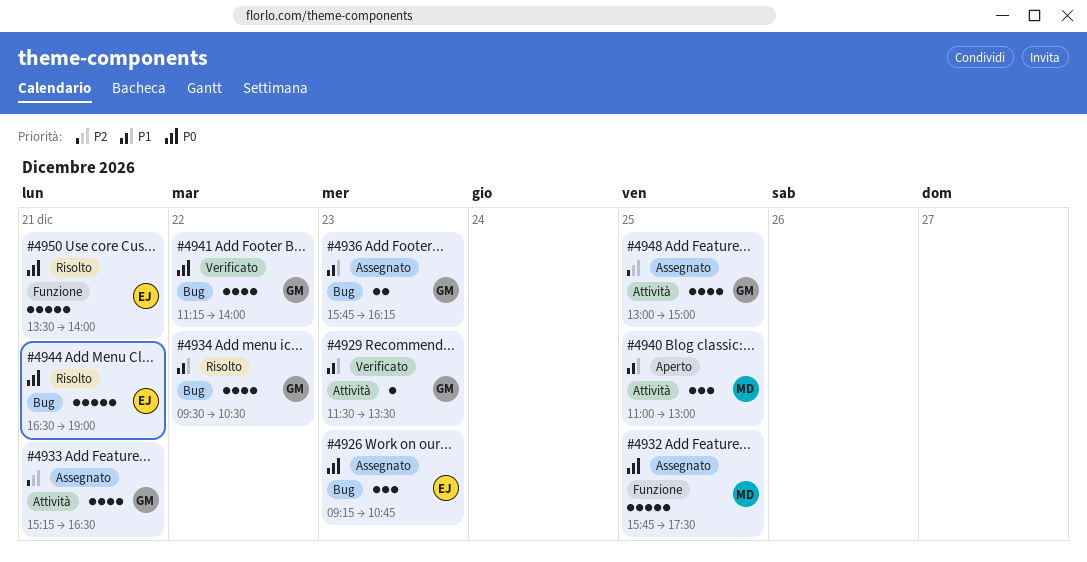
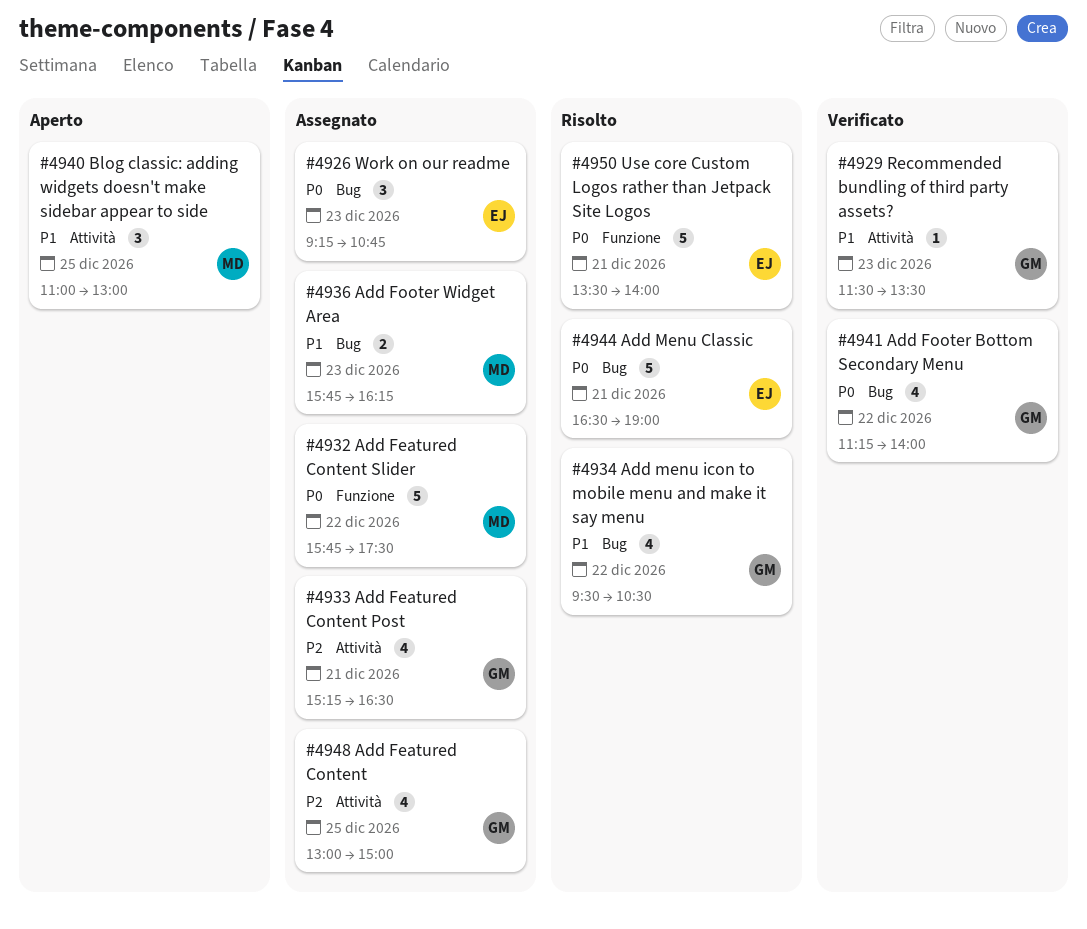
#4932, day: Dec 25 -> Dec 22
#4936, owner: GM -> MD

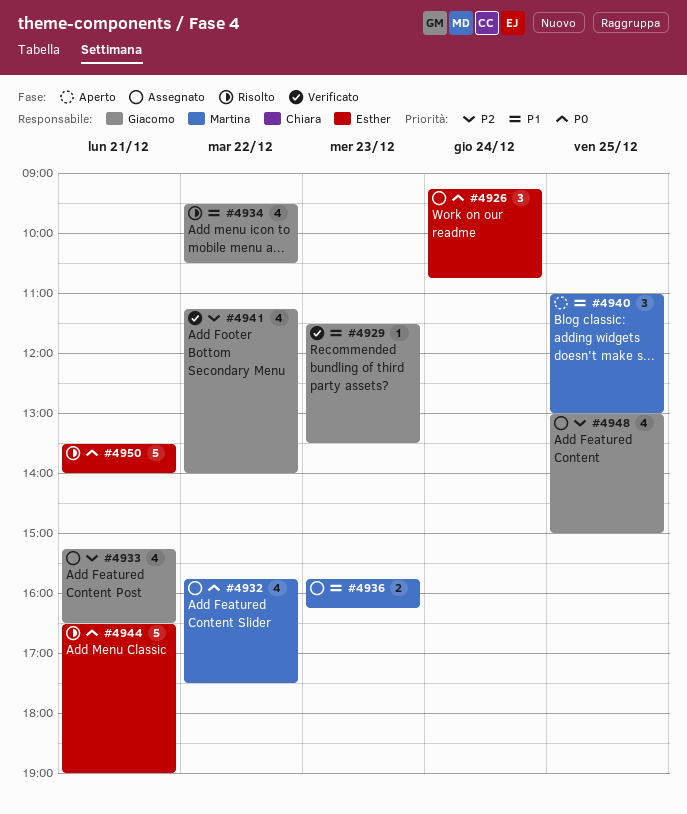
#4926, day: Dec 23 -> Dec 24
#4932, estimate: 5 -> 4
#4941, priority: P0 -> P2

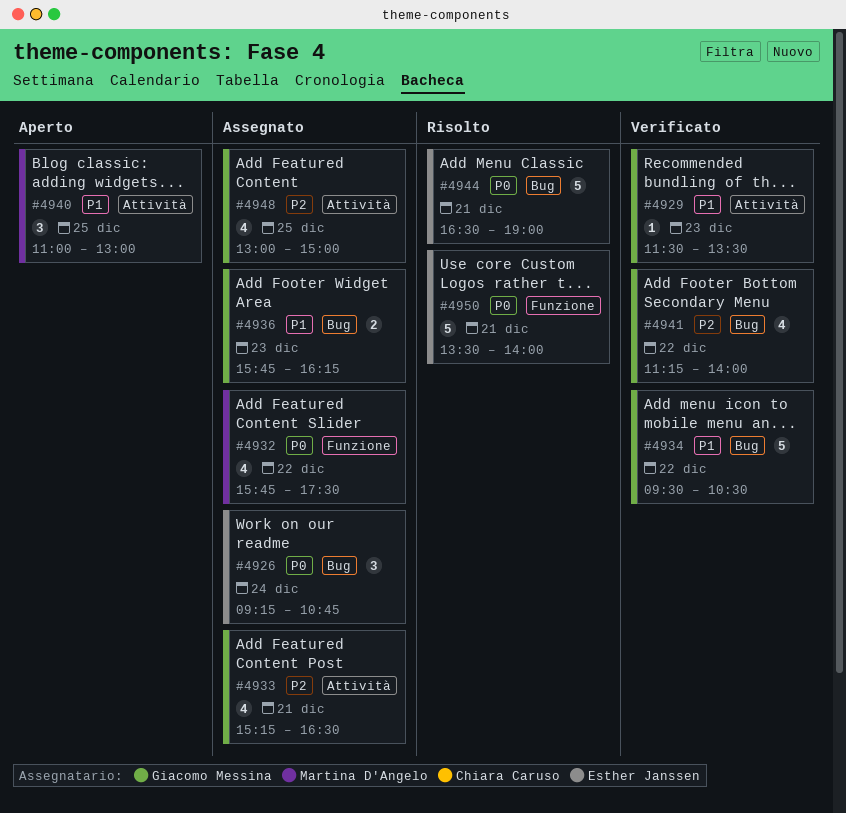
#4934, status: Risolto -> Verificato
#4934, estimate: 4 -> 5
#4936, owner: Martina D'Angelo -> Giacomo Messina

